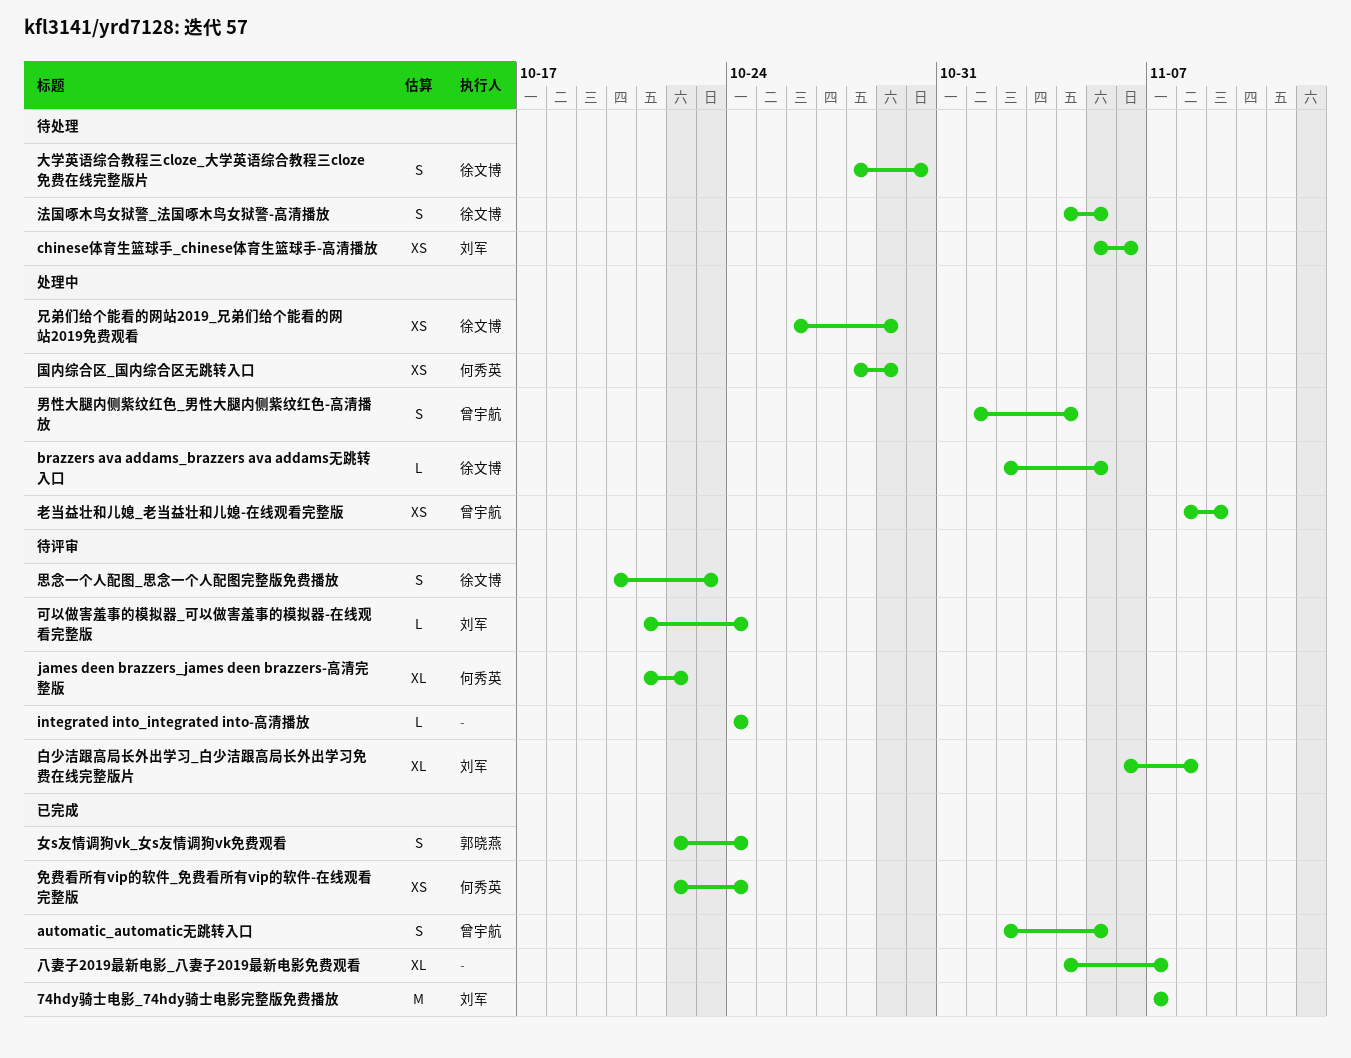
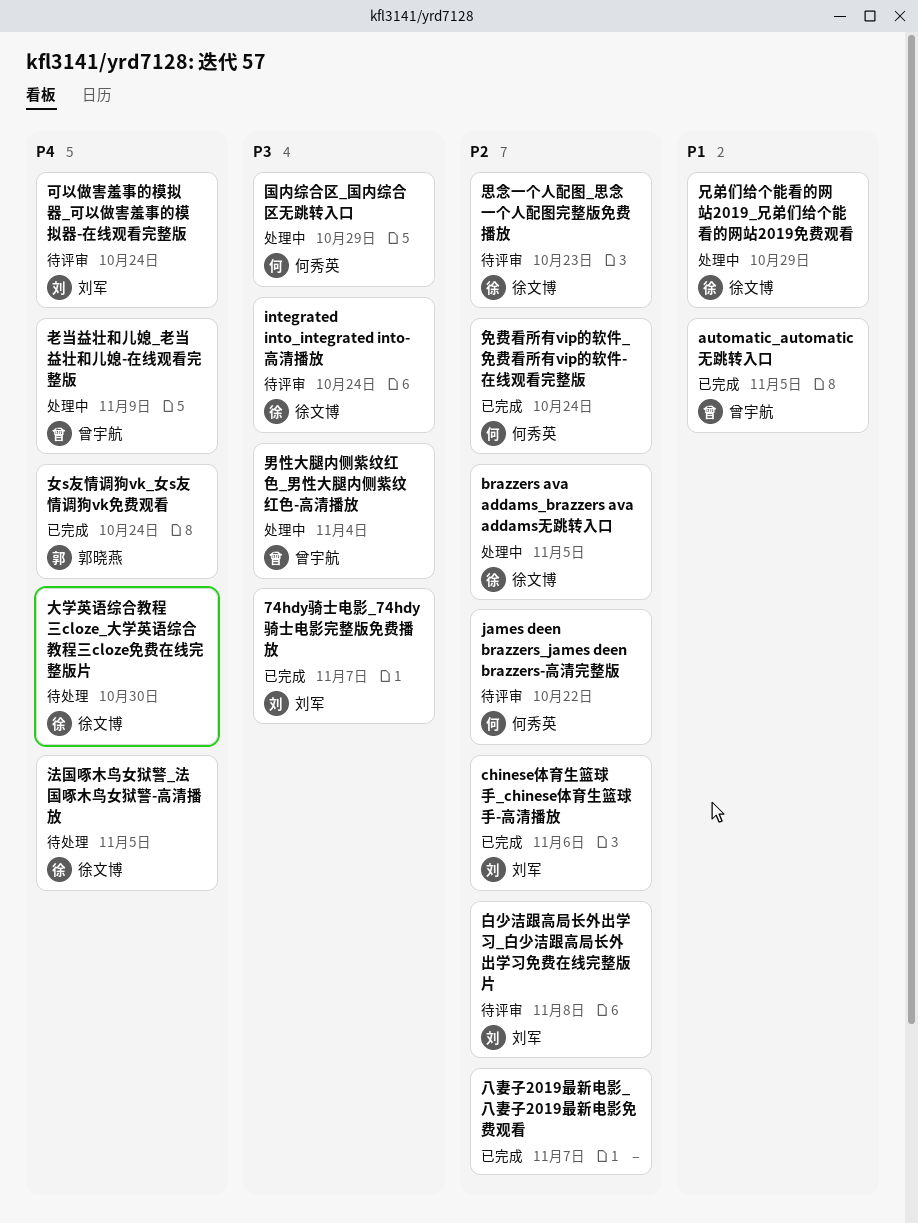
chinese体育生篮球手_chinese体育生篮球手-高清播放, status: 待处理 -> 已完成
integrated into_integrated into-高清播放, owner: none -> 徐文博

